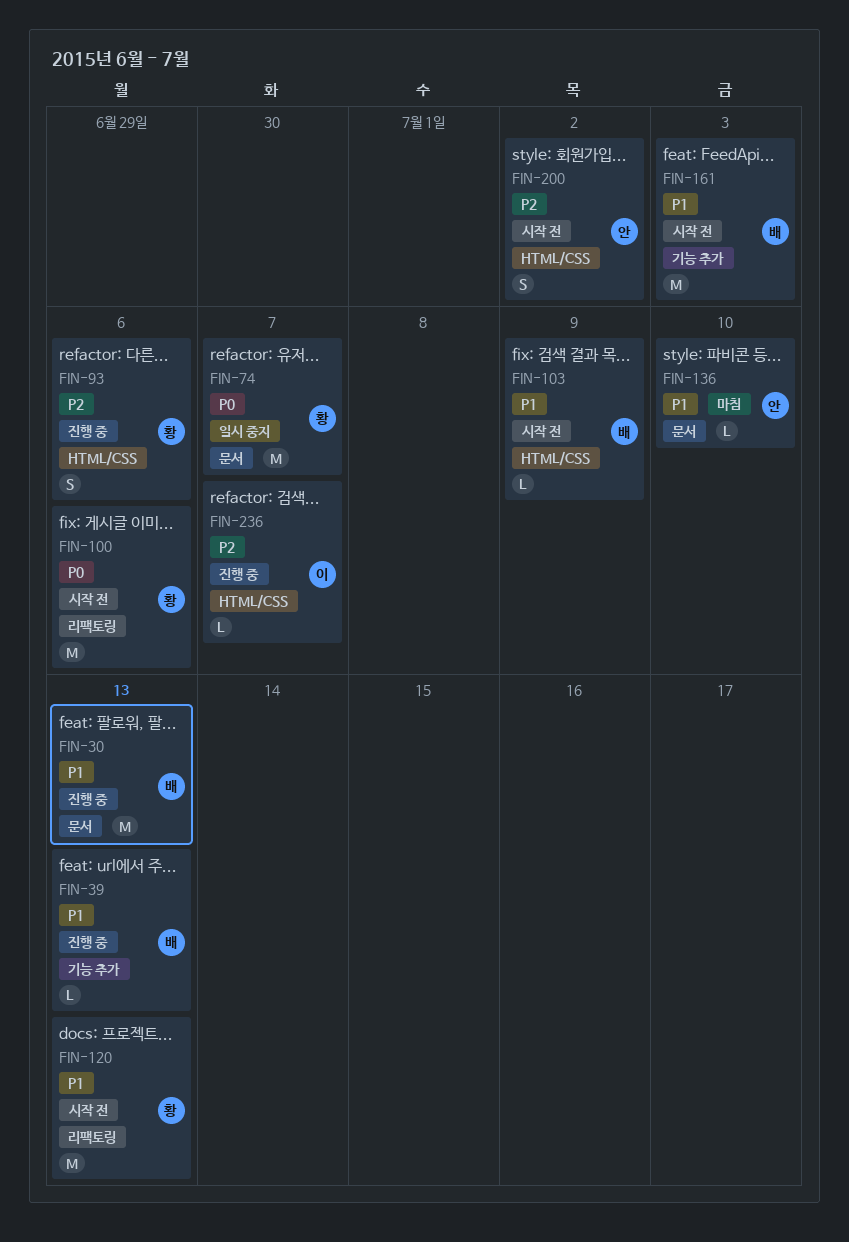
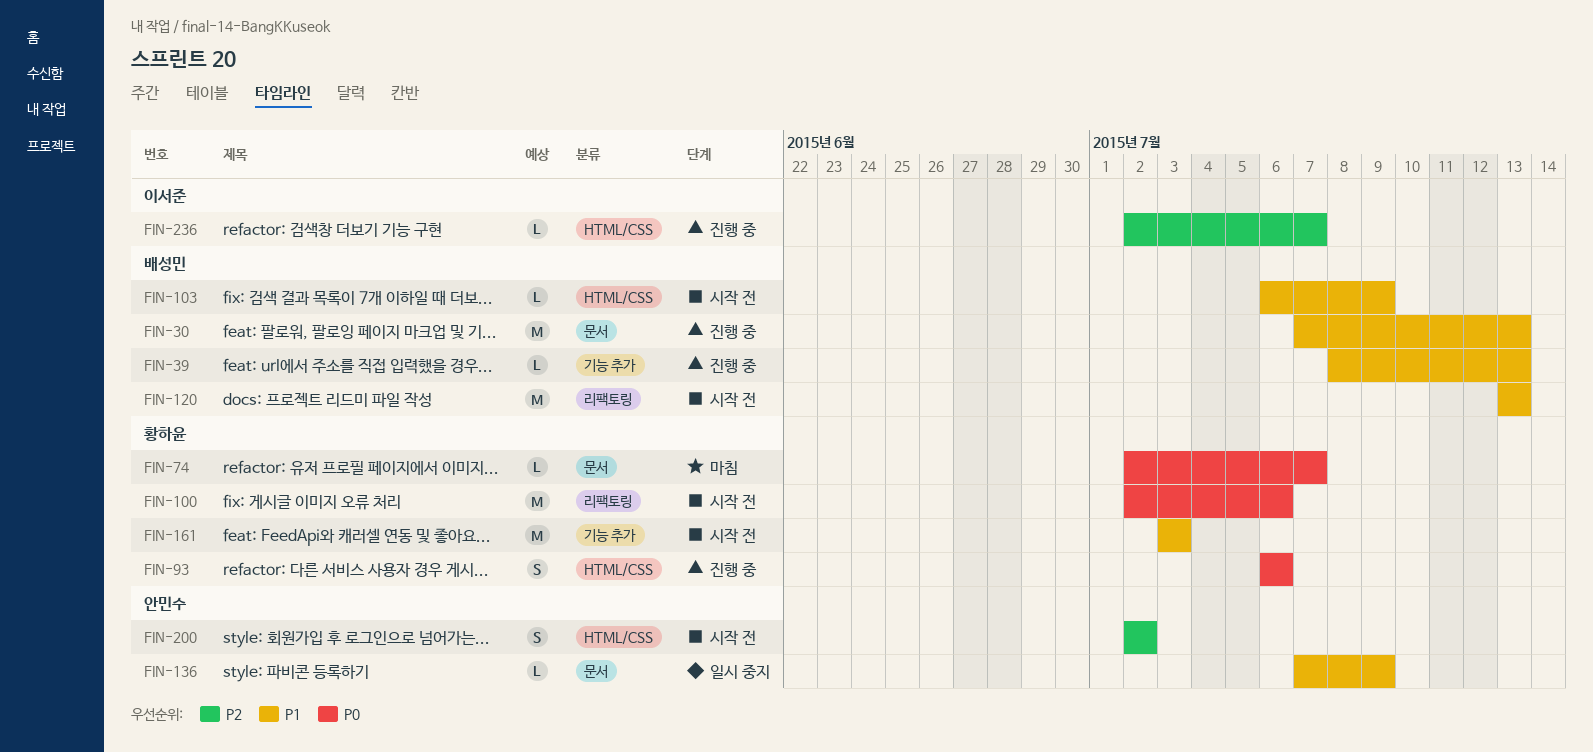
FIN-74, status: 일시 중지 -> 마침
FIN-74, estimate: M -> L
FIN-93, priority: P2 -> P0
FIN-120, owner: 황하윤 -> 배성민
FIN-136, status: 마침 -> 일시 중지
FIN-136, due: Jul 10 -> Jul 9
FIN-161, owner: 배성민 -> 황하윤

